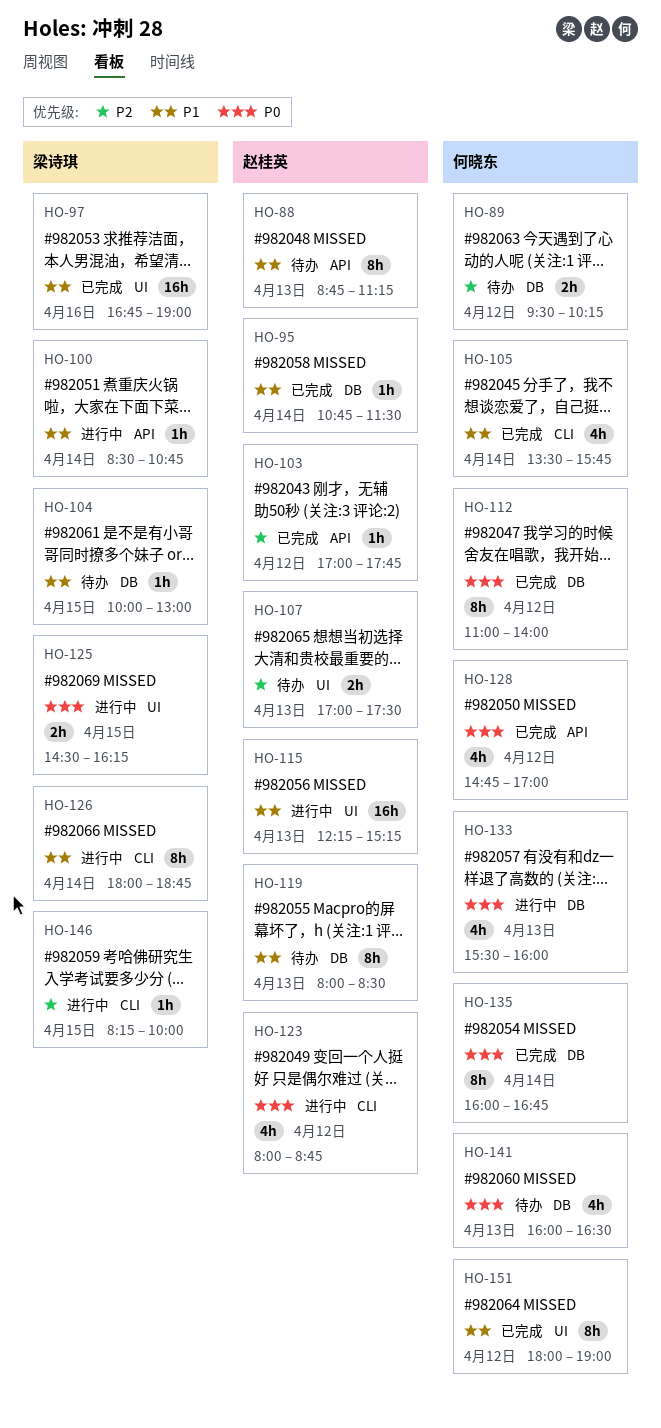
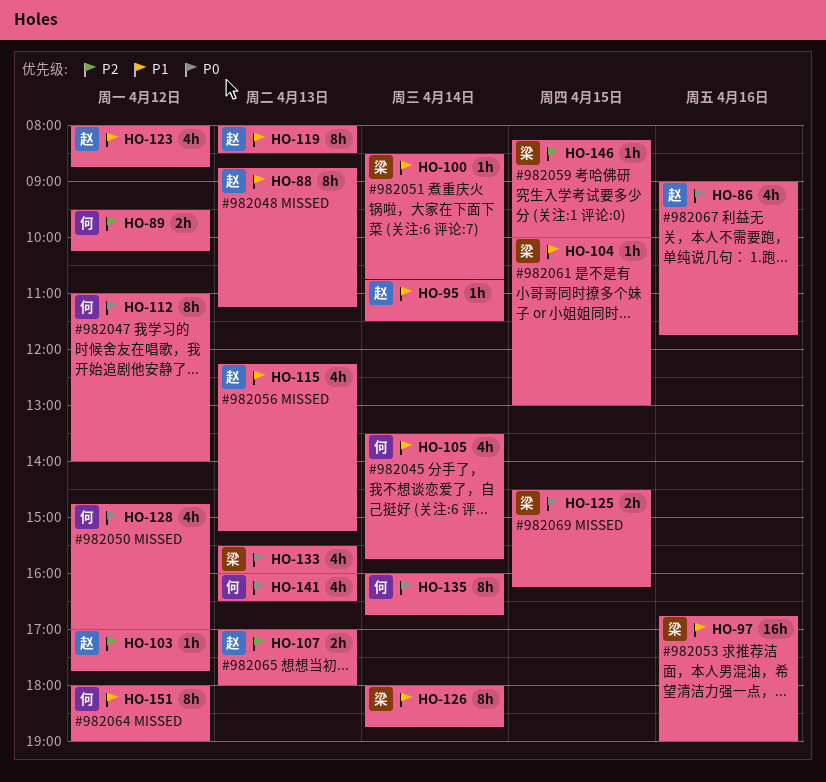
HO-86: none -> present
HO-107, ends: 17:30 -> 18:00
HO-115, estimate: 16h -> 4h
HO-123, priority: P0 -> P1
HO-133, owner: 何晓东 -> 梁诗琪

